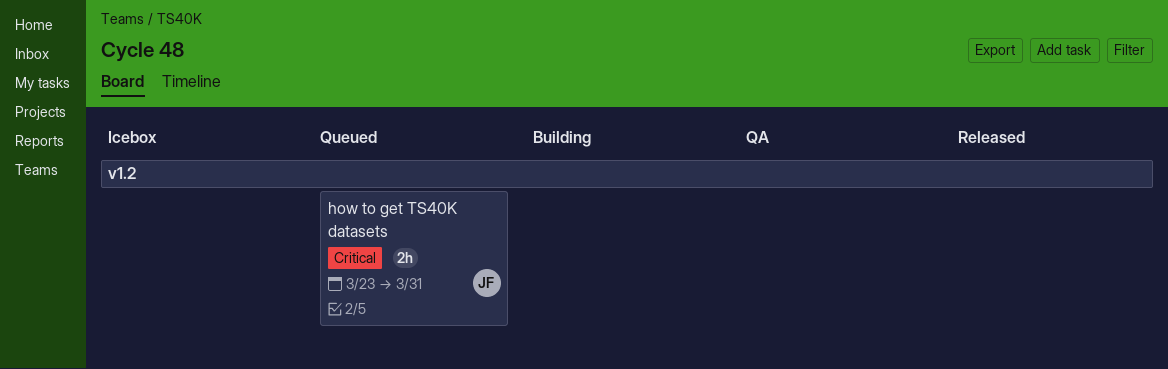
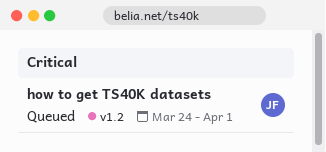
how to get TS40K datasets, start: Mar 23 -> Mar 24
how to get TS40K datasets, due: Mar 31 -> Apr 1

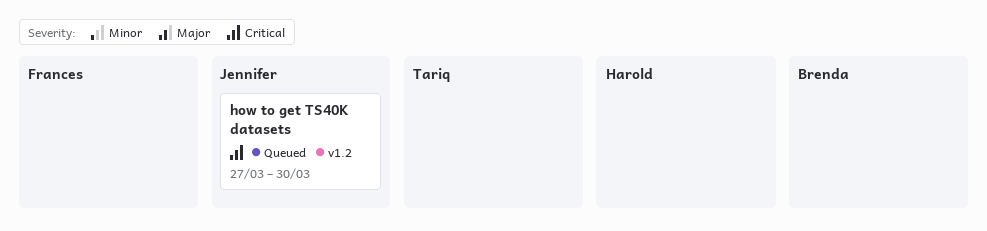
how to get TS40K datasets, start: Mar 24 -> Mar 27
how to get TS40K datasets, due: Apr 1 -> Mar 30

